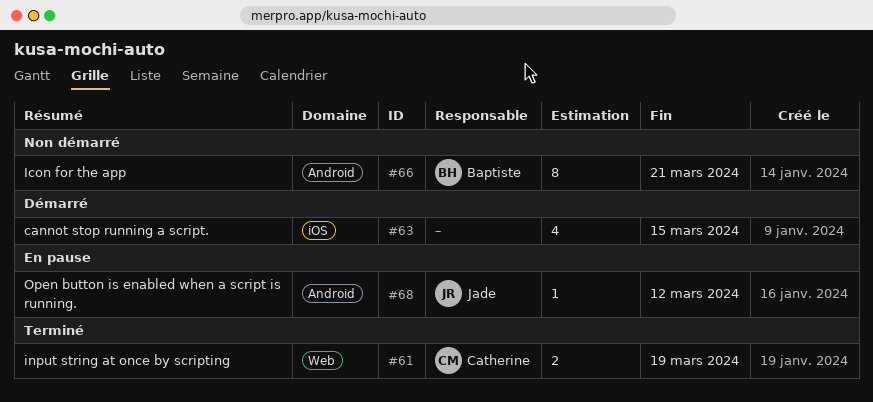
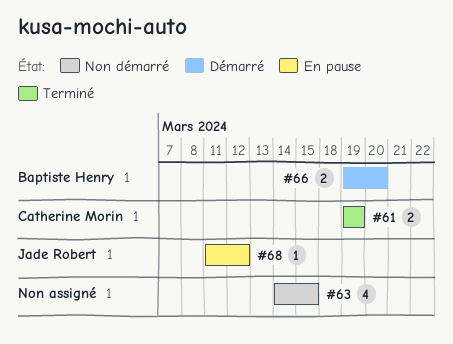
#63, status: Démarré -> Non démarré
#66, status: Non démarré -> Démarré
#66, estimate: 8 -> 2
#66, due: Mar 21 -> Mar 20

